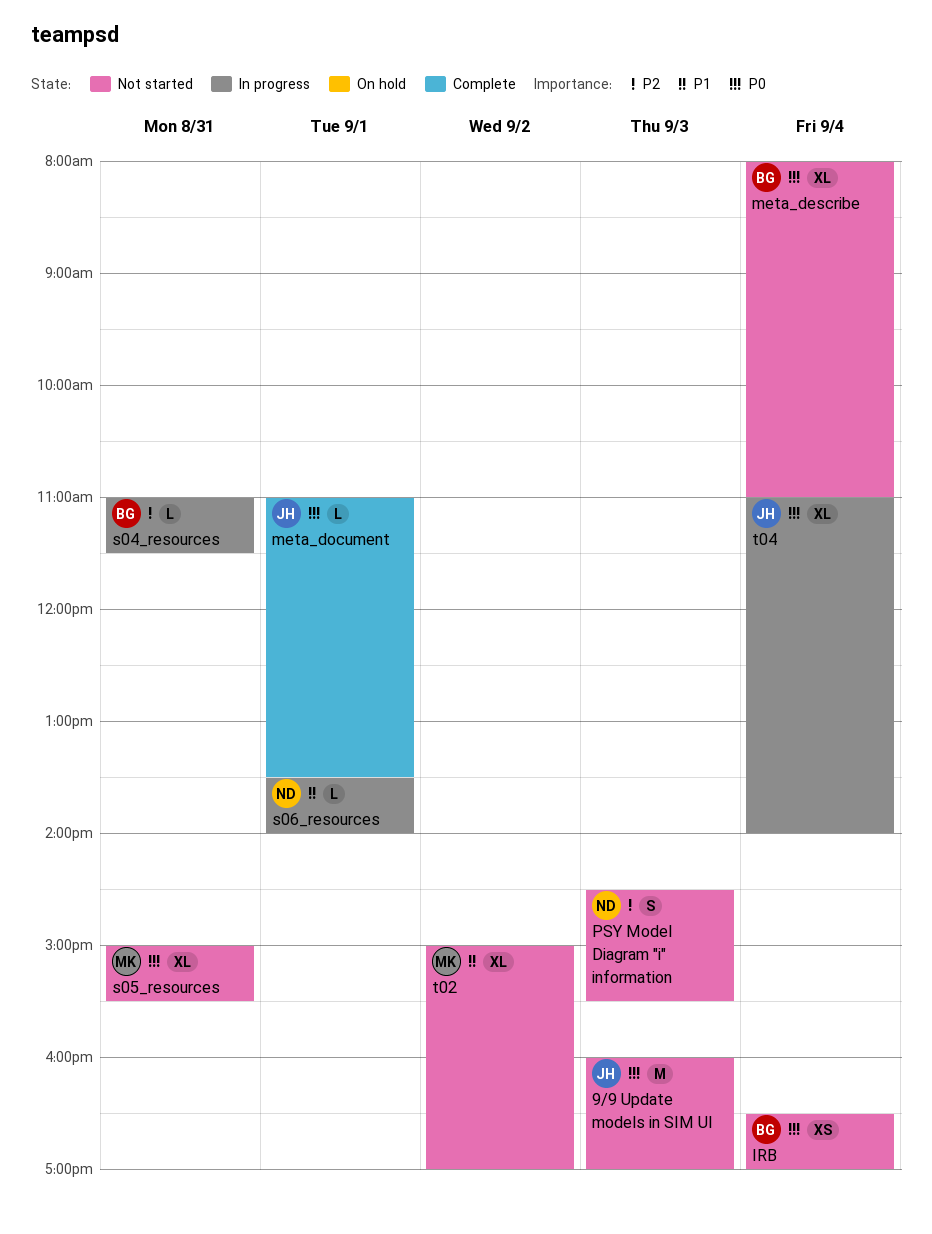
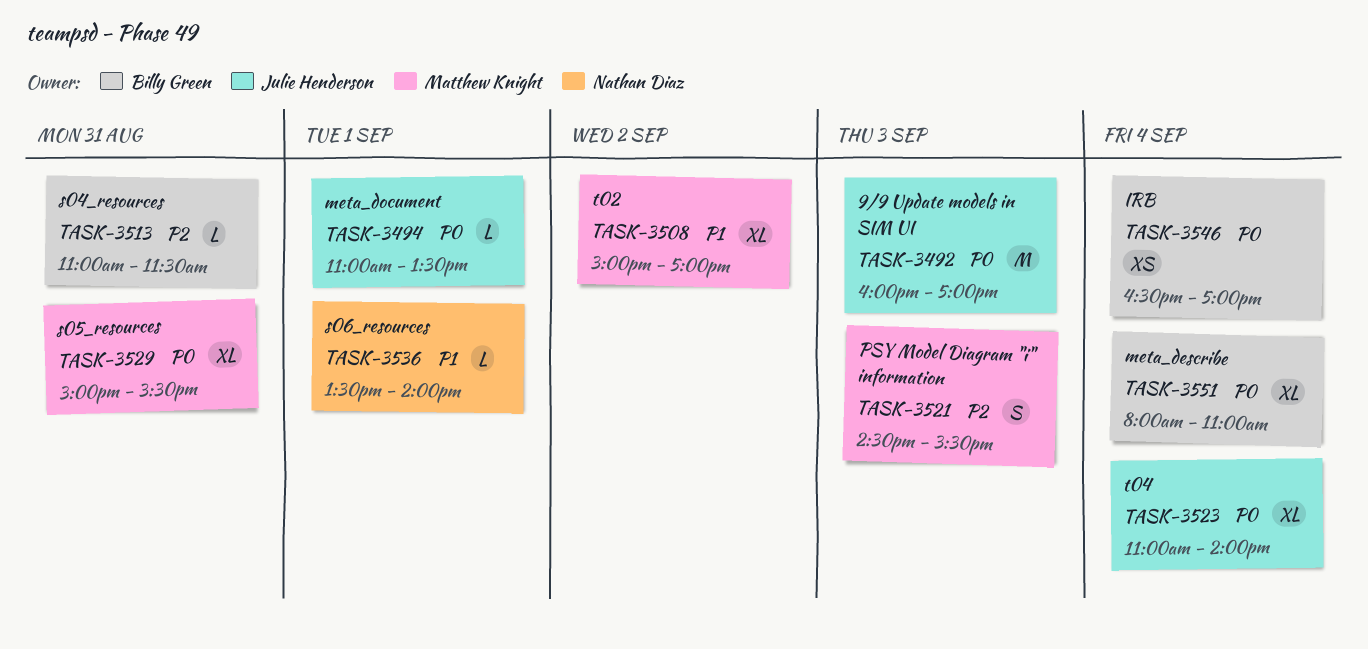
PSY Model Diagram "i" information, owner: Nathan Diaz -> Matthew Knight

